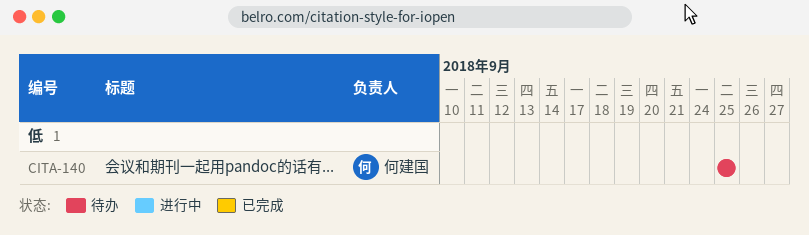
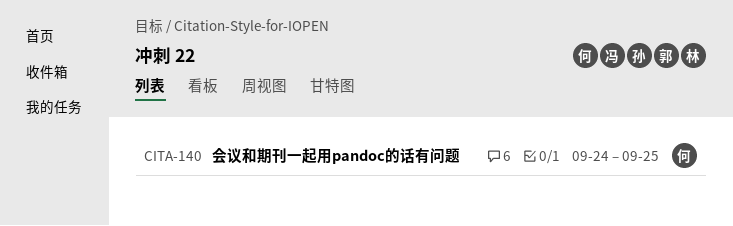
CITA-140, start: Sep 25 -> Sep 24

